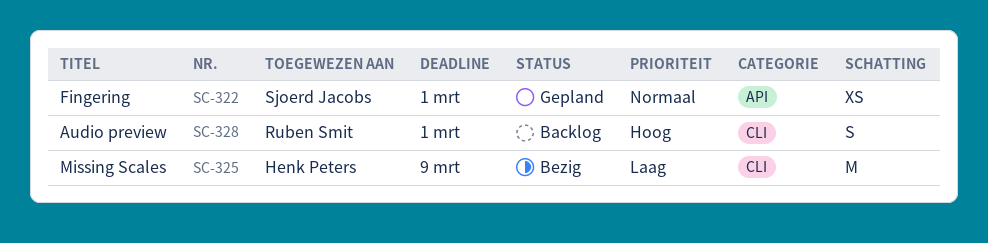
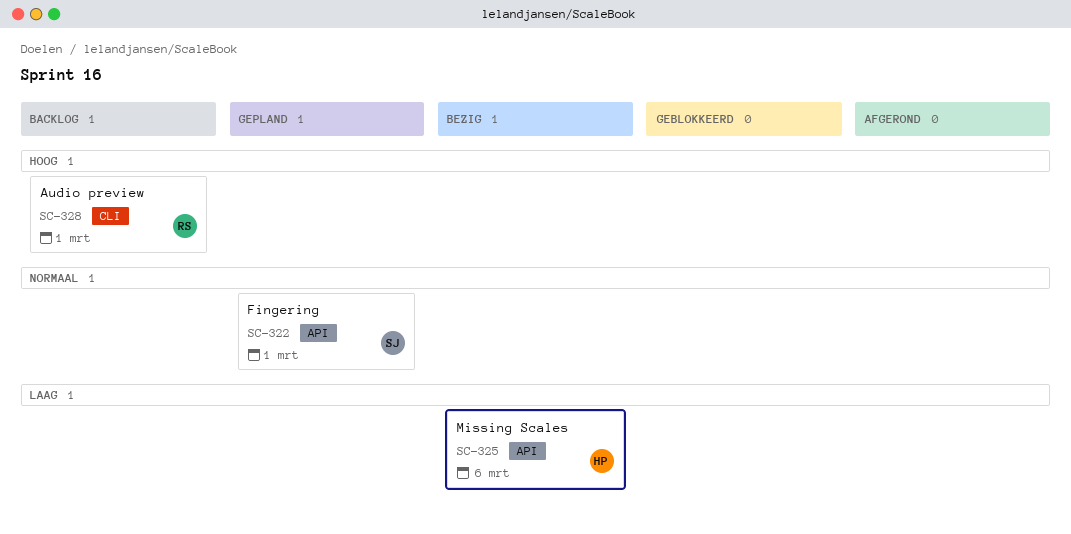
SC-325, label: CLI -> API
SC-325, due: Mar 9 -> Mar 6

